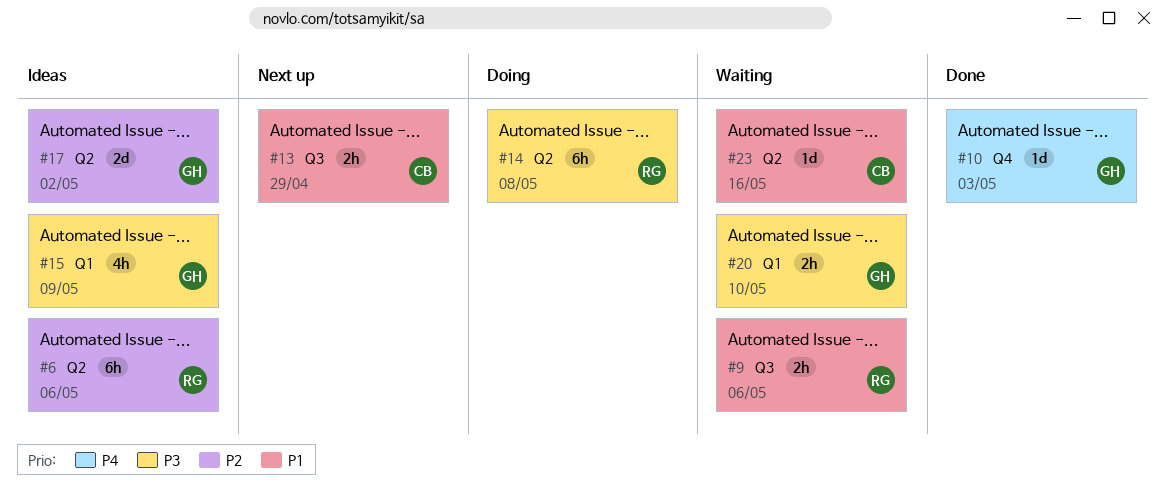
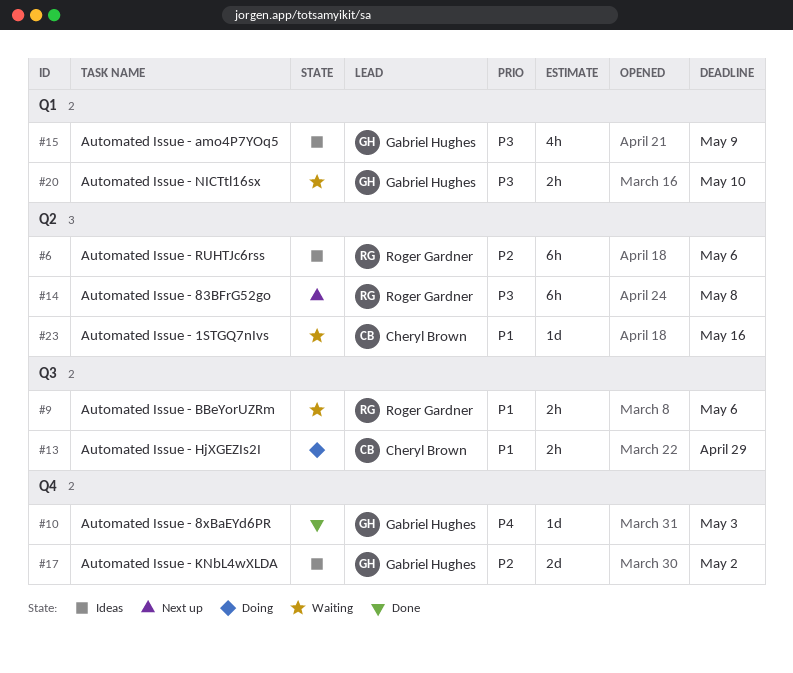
#13, status: Next up -> Doing
#14, status: Doing -> Next up
#17, label: Q2 -> Q4

